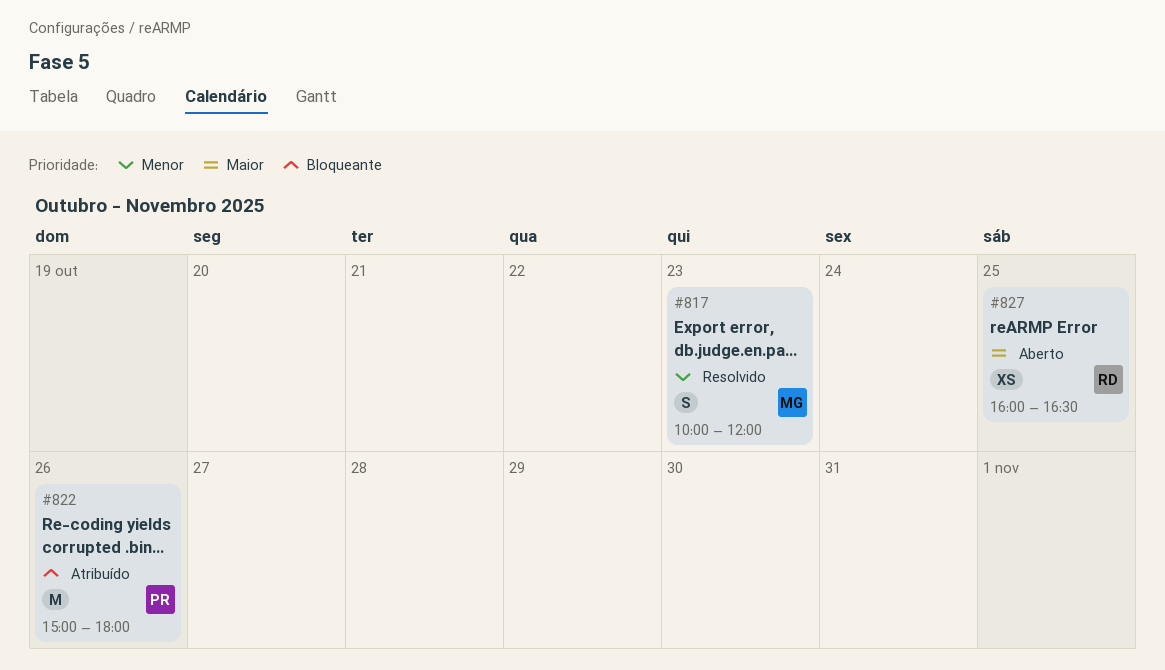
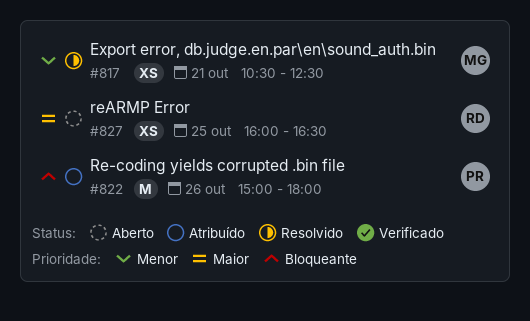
#817, estimate: S -> XS
#817, day: Oct 23 -> Oct 21
#817, begins: 10:00 -> 10:30
#817, ends: 12:00 -> 12:30

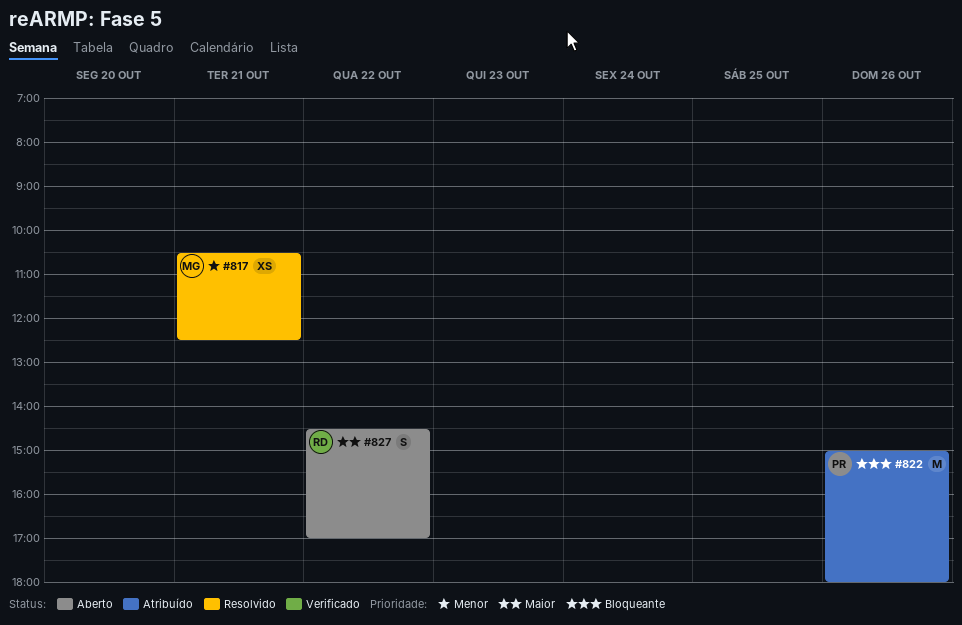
#827, estimate: XS -> S
#827, day: Oct 25 -> Oct 22
#827, begins: 16:00 -> 14:30
#827, ends: 16:30 -> 17:00

